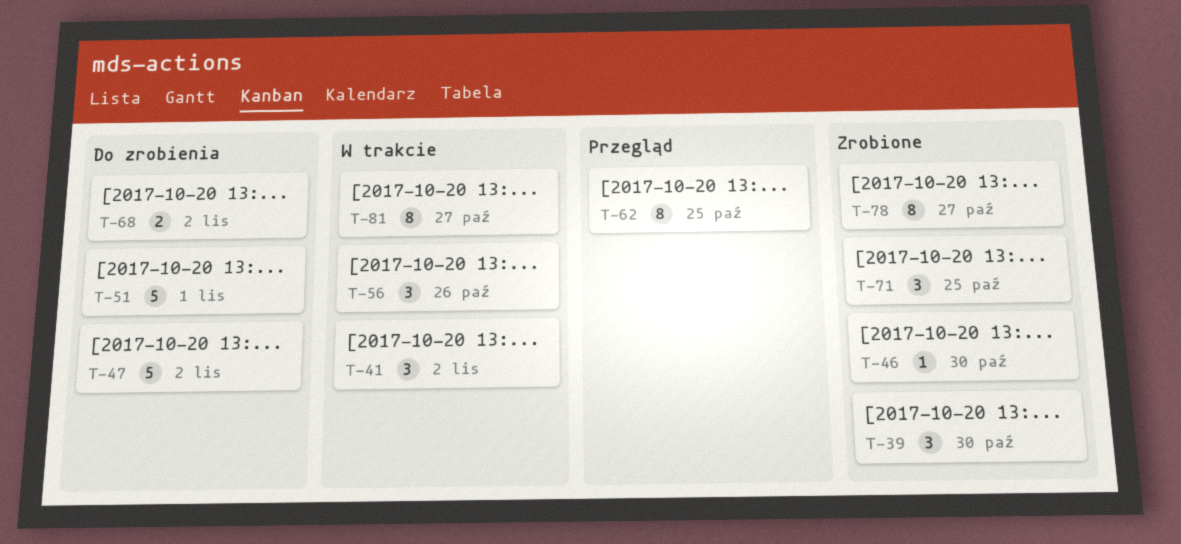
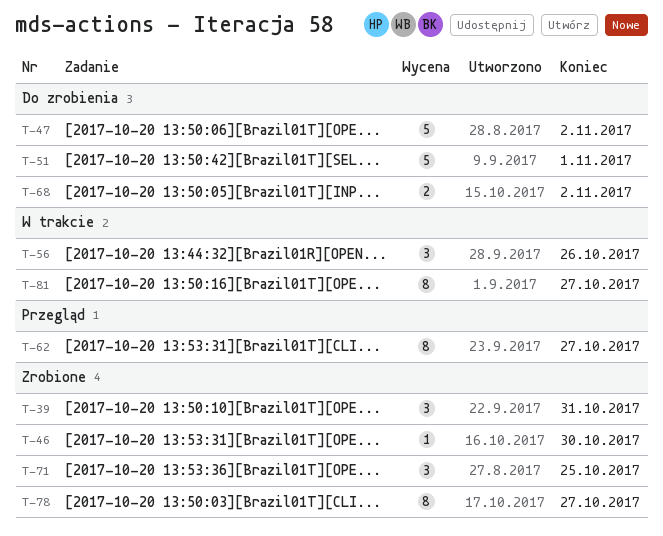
T-39, due: Oct 30 -> Oct 31
T-41: present -> none
T-62, due: Oct 25 -> Oct 27

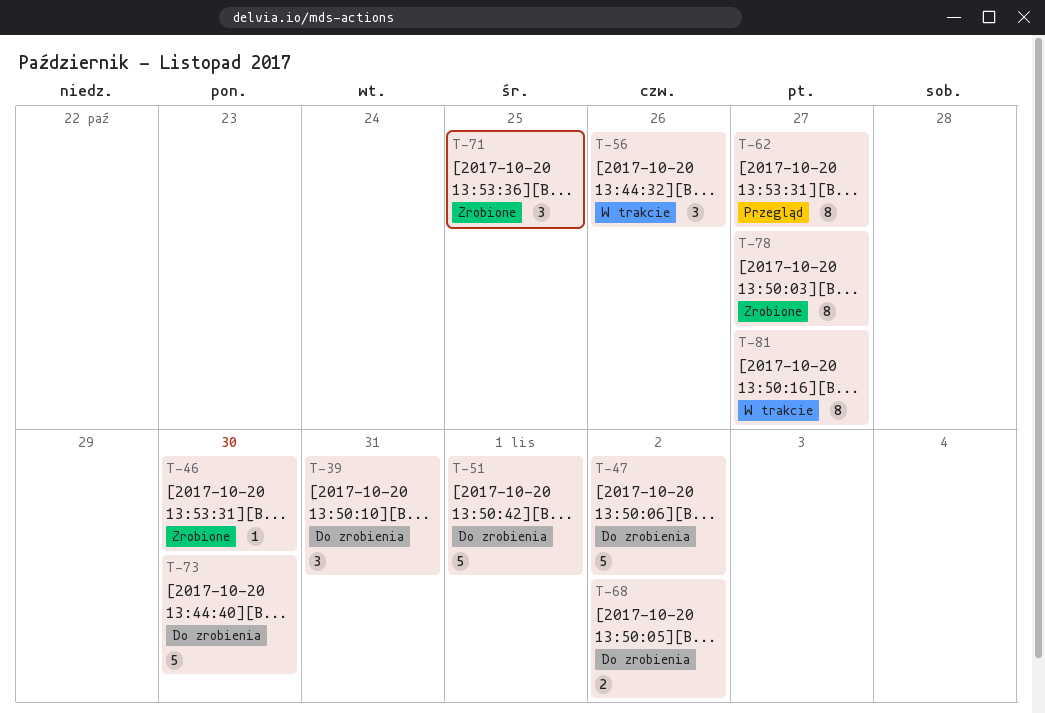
T-39, status: Zrobione -> Do zrobienia
T-73: none -> present

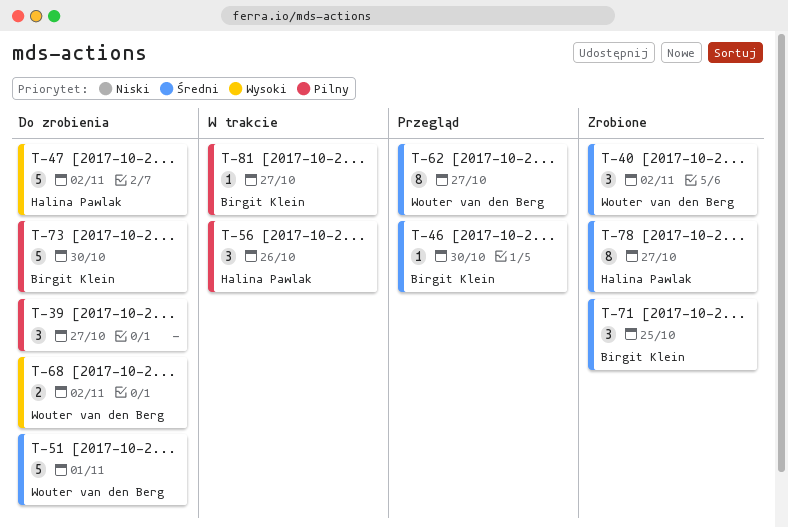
T-39, due: Oct 31 -> Oct 27
T-40: none -> present
T-46, status: Zrobione -> Przegląd
T-81, estimate: 8 -> 1

